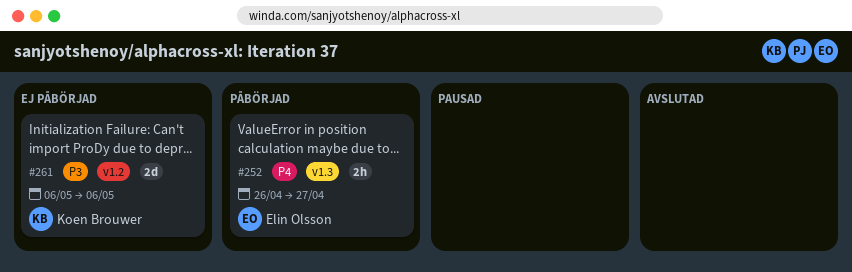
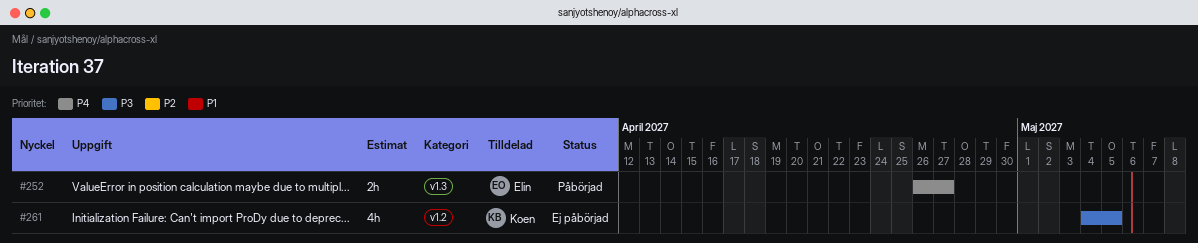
#261, estimate: 2d -> 4h
#261, start: May 6 -> May 4
#261, due: May 6 -> May 5

